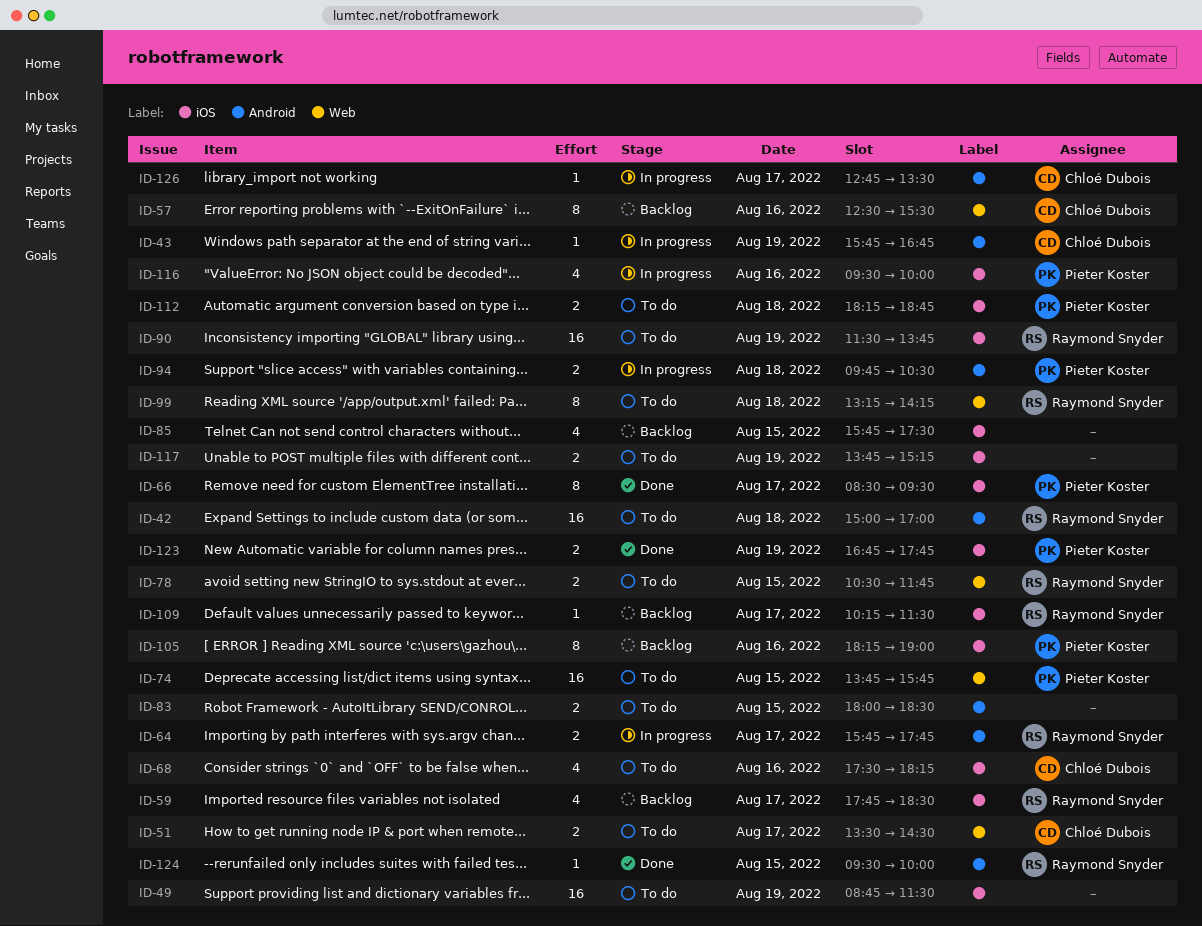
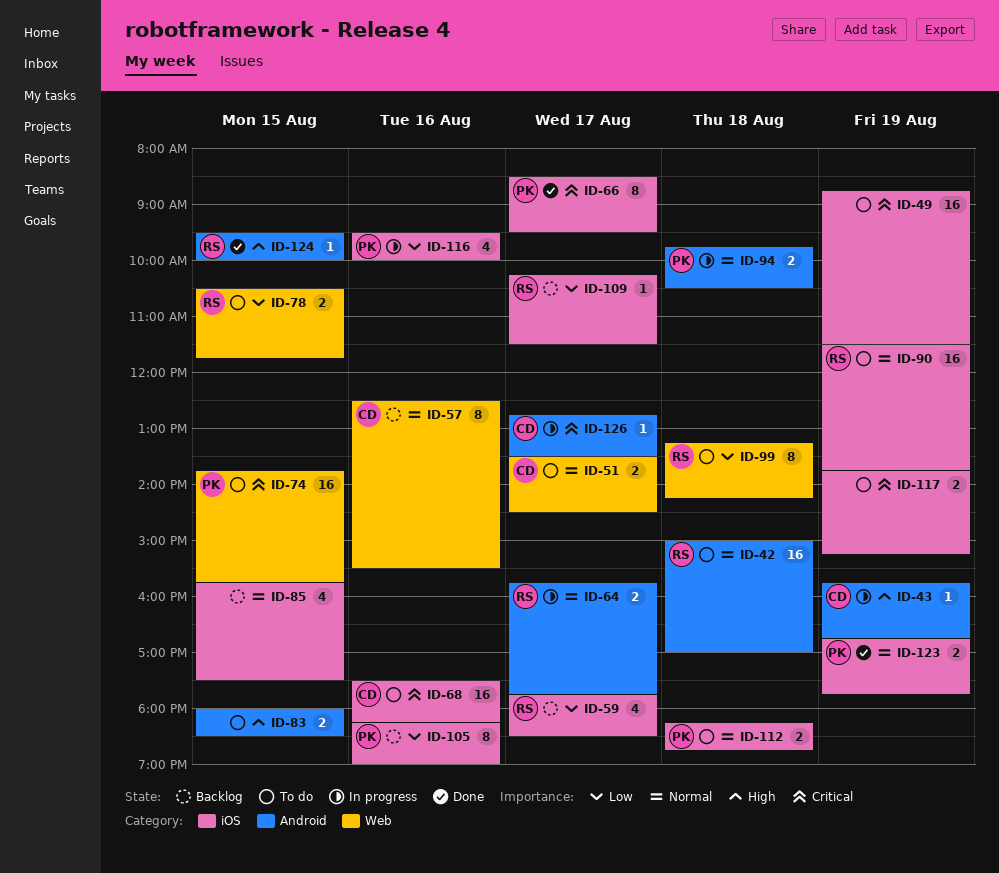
ID-68, estimate: 4 -> 16

